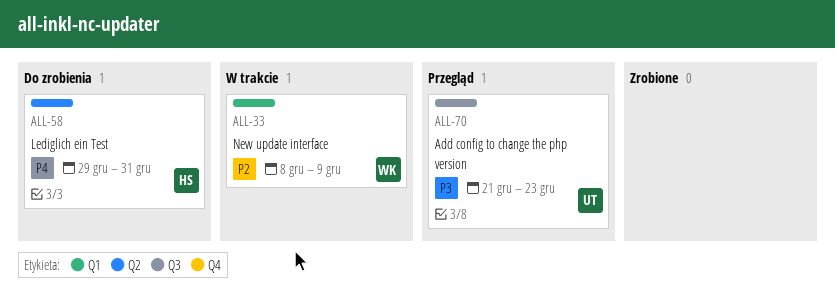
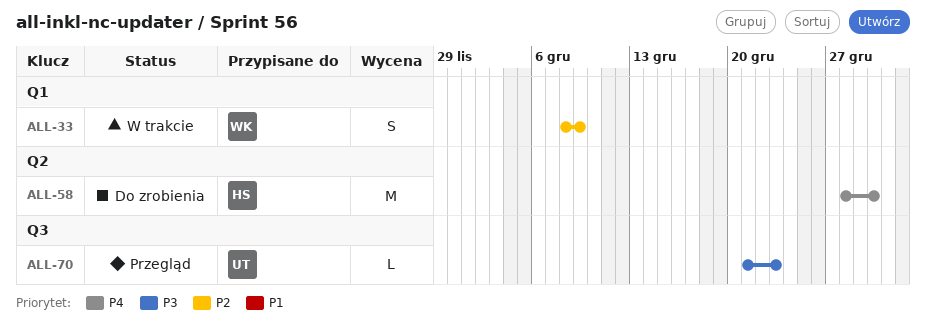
ALL-58, start: Dec 29 -> Dec 28
ALL-58, due: Dec 31 -> Dec 30

